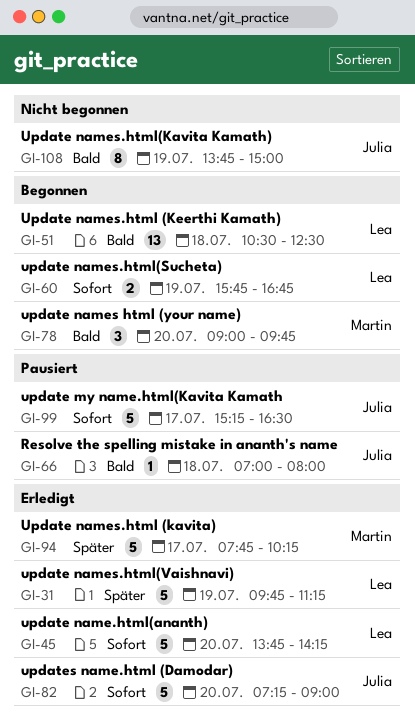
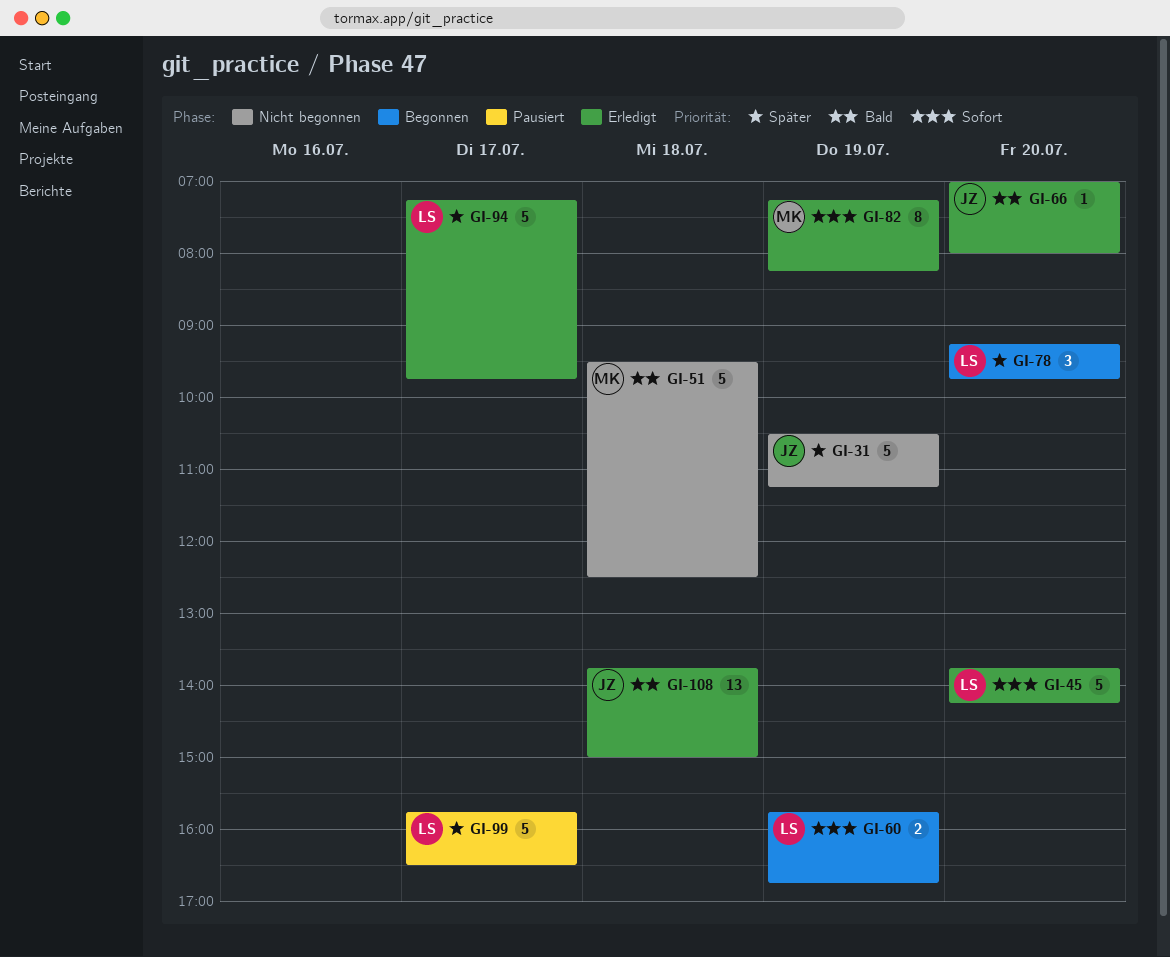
GI-31, status: Erledigt -> Nicht begonnen
GI-31, owner: Lea -> Julia
GI-31, begins: 09:45 -> 10:30
GI-51, status: Begonnen -> Nicht begonnen
GI-51, owner: Lea -> Martin
GI-51, estimate: 13 -> 5
GI-51, begins: 10:30 -> 09:30
GI-66, status: Pausiert -> Erledigt
GI-66, day: Jul 18 -> Jul 20
GI-78, owner: Martin -> Lea
GI-78, priority: Bald -> Später
GI-78, begins: 09:00 -> 09:15
GI-82, owner: Julia -> Martin
GI-82, estimate: 5 -> 8
GI-82, day: Jul 20 -> Jul 19
GI-82, ends: 09:00 -> 08:15
GI-94, owner: Martin -> Lea
GI-94, begins: 07:45 -> 07:15
GI-94, ends: 10:15 -> 09:45
GI-99, owner: Julia -> Lea
GI-99, priority: Sofort -> Später
GI-99, begins: 15:15 -> 15:45
GI-108, status: Nicht begonnen -> Erledigt
GI-108, estimate: 8 -> 13
GI-108, day: Jul 19 -> Jul 18

